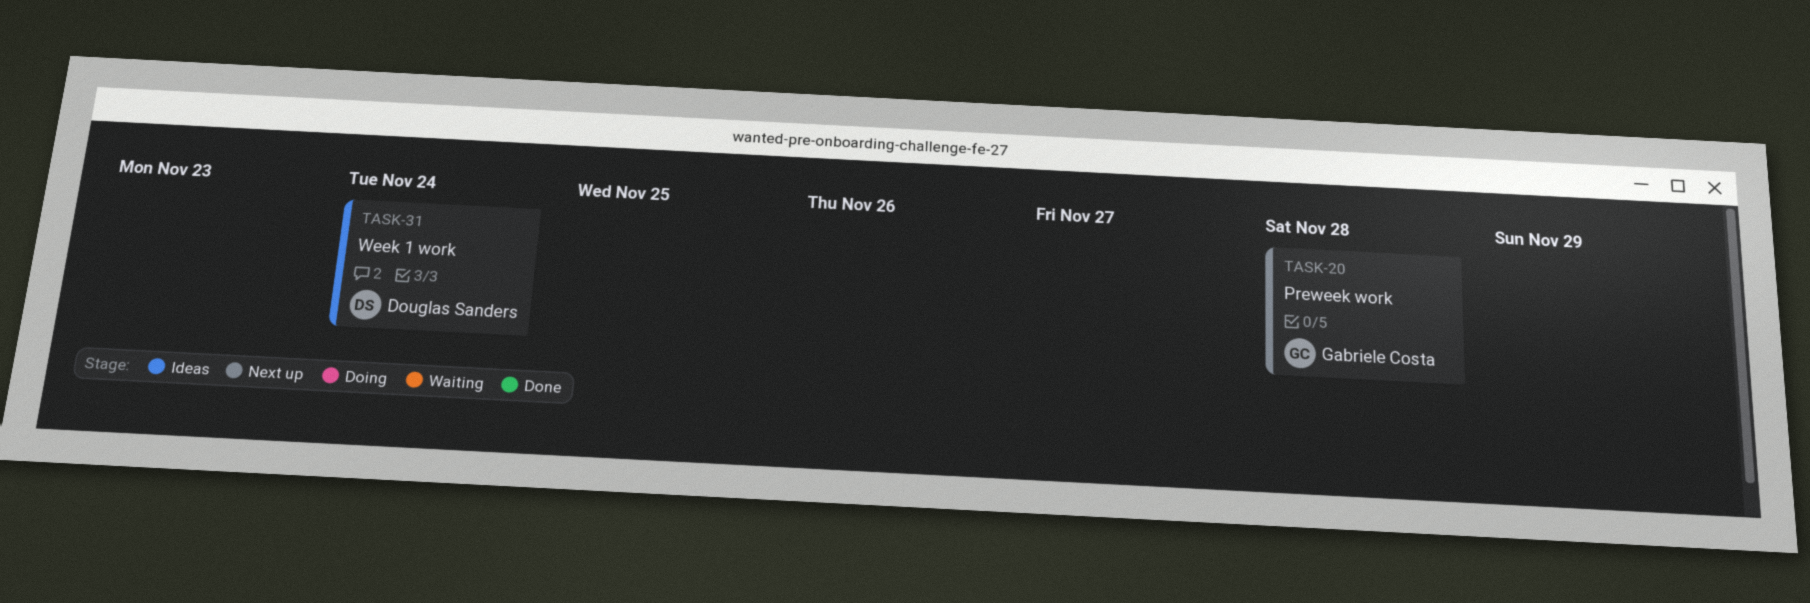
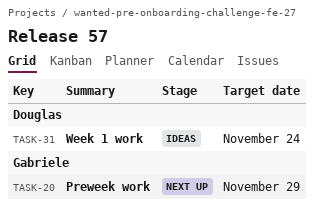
TASK-20, due: Nov 28 -> Nov 29

